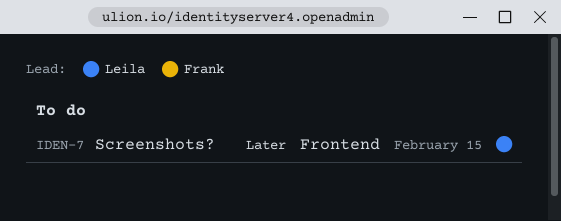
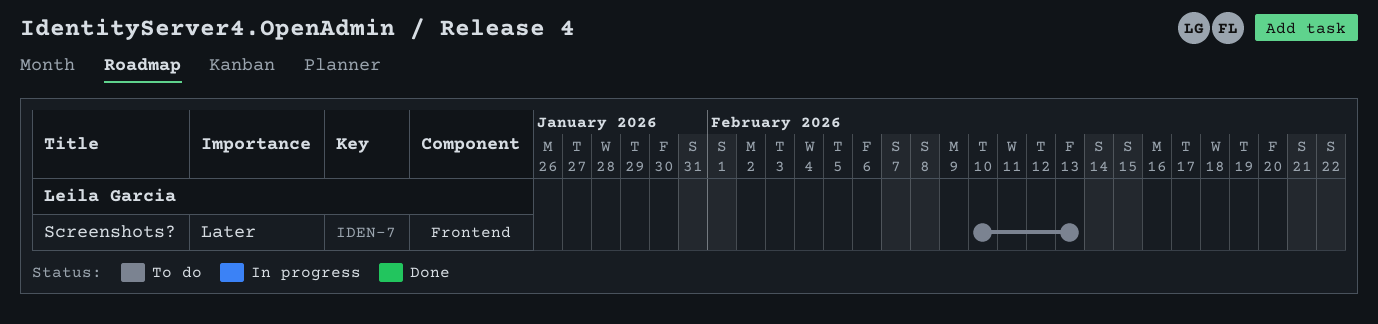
IDEN-7, due: Feb 15 -> Feb 13

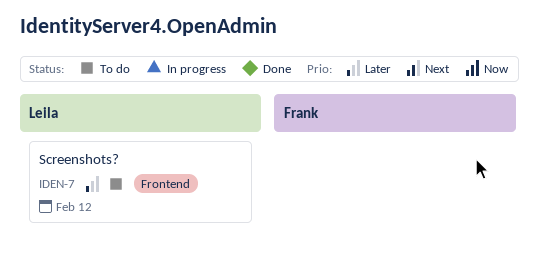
IDEN-7, due: Feb 13 -> Feb 12

